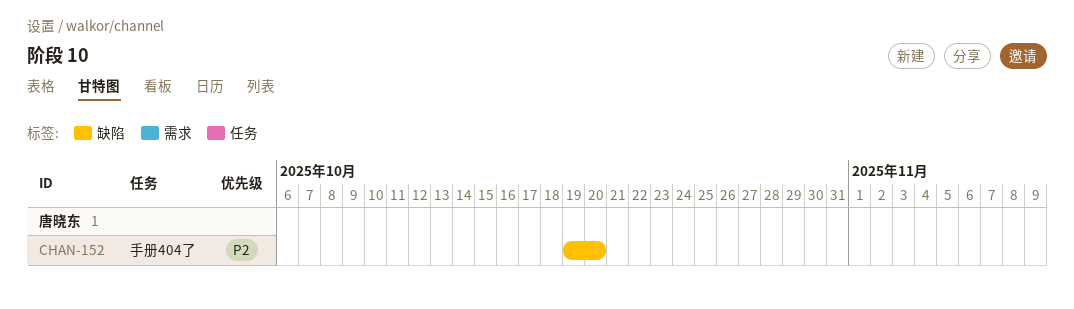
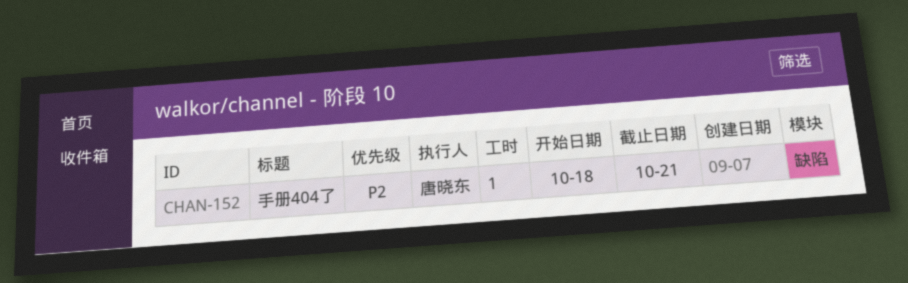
CHAN-152, start: Oct 19 -> Oct 18
CHAN-152, due: Oct 20 -> Oct 21

